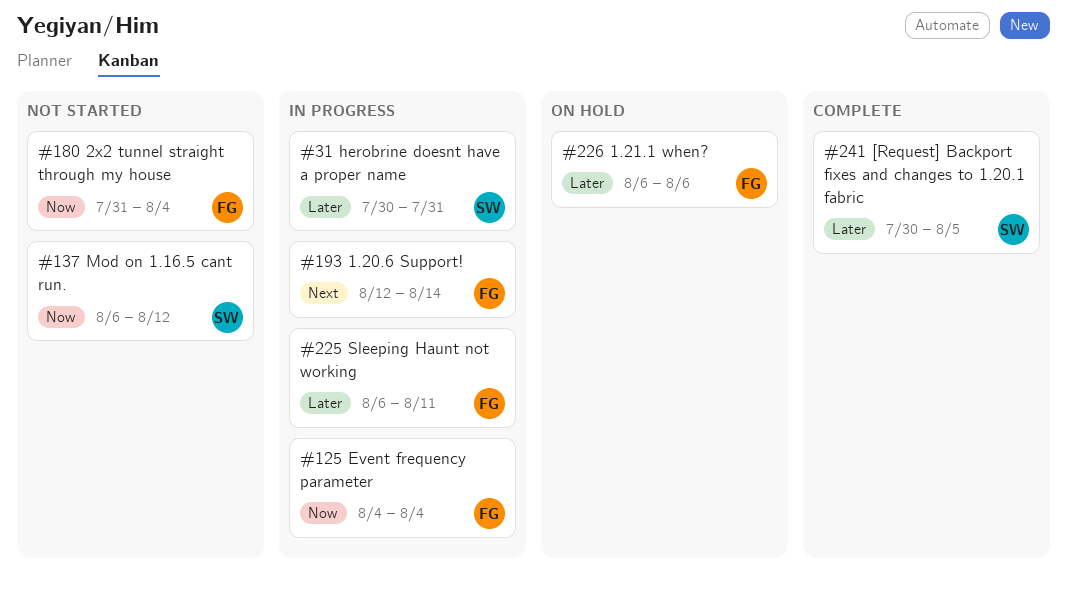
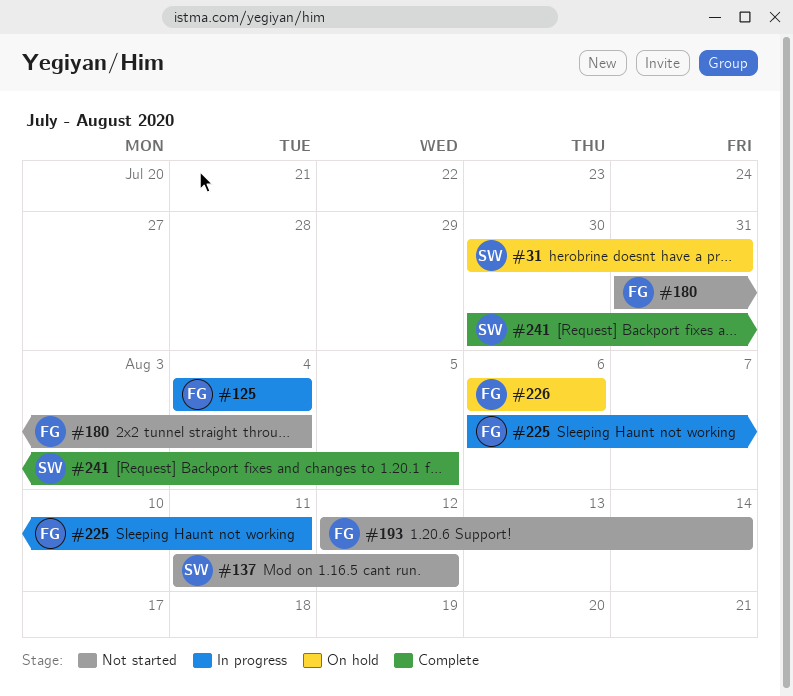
#31, status: In progress -> On hold
#137, start: Aug 6 -> Aug 11
#193, status: In progress -> Not started

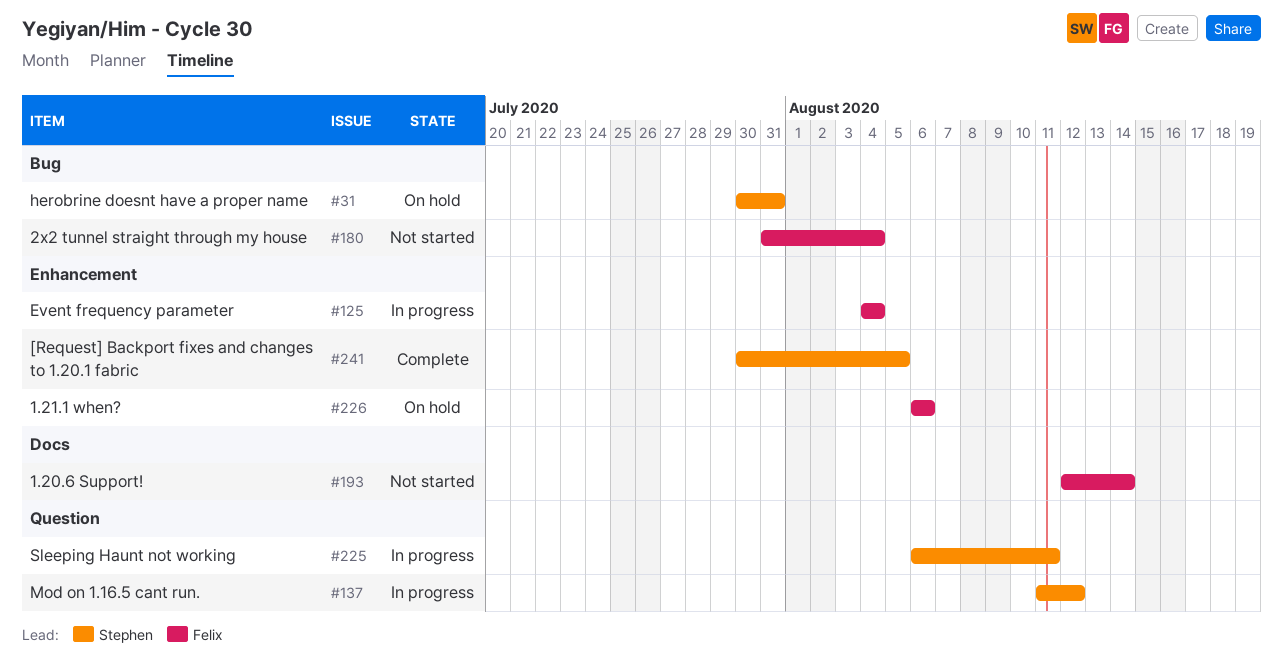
#137, status: Not started -> In progress
#225, owner: Felix -> Stephen

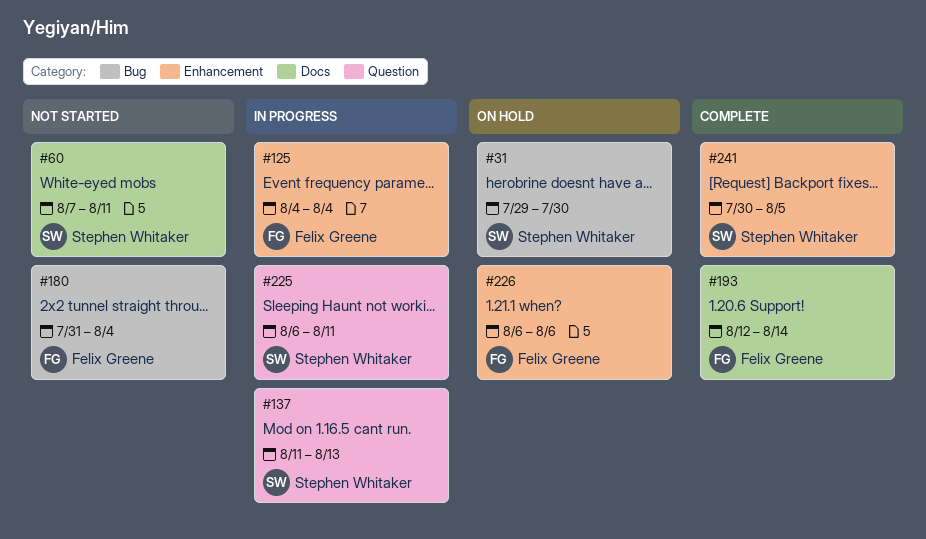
#31, start: Jul 30 -> Jul 29
#31, due: Jul 31 -> Jul 30
#60: none -> present
#137, due: Aug 12 -> Aug 13
#193, status: Not started -> Complete

